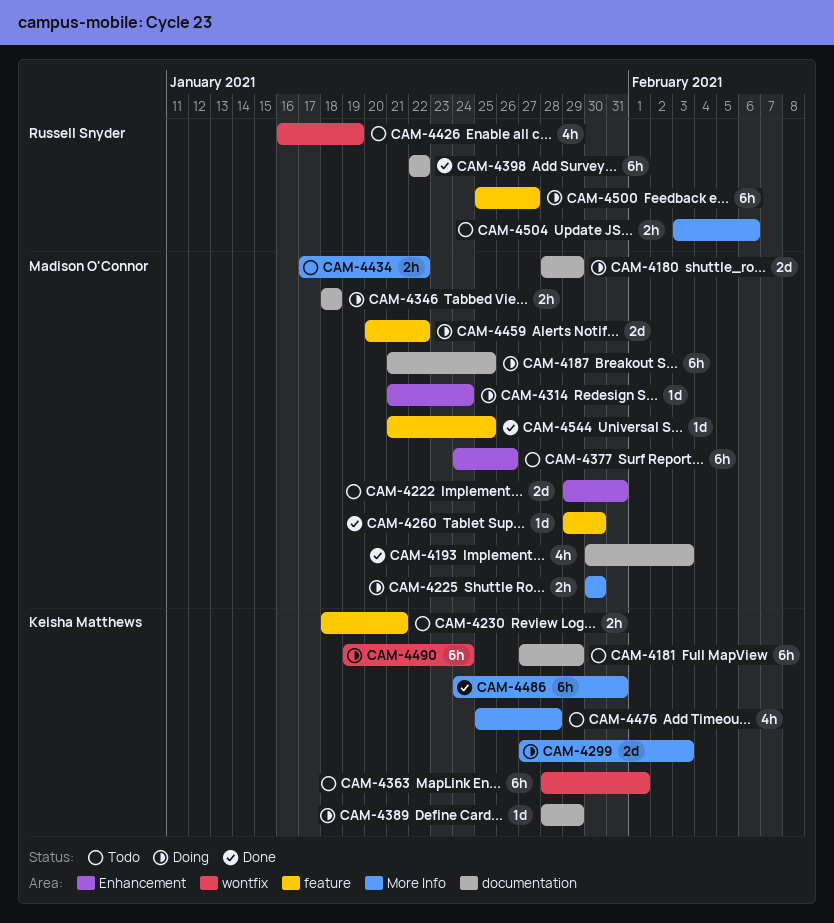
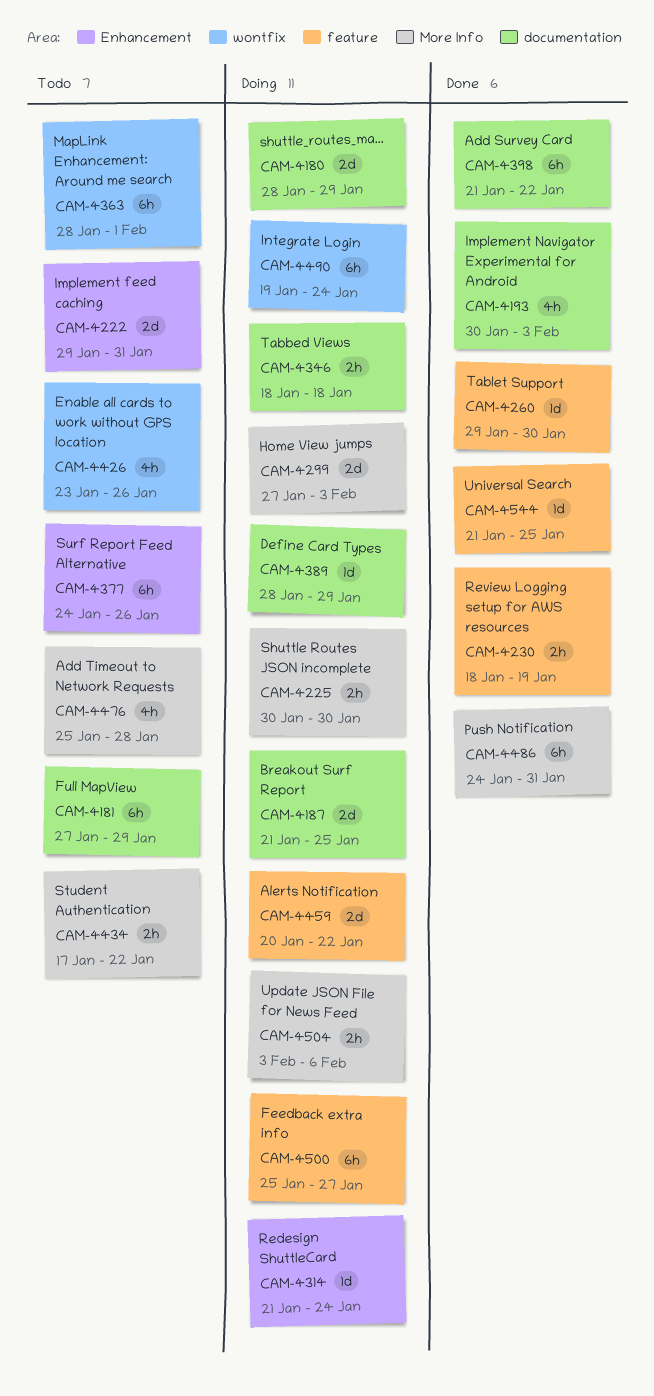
CAM-4187, estimate: 6h -> 2d
CAM-4230, status: Todo -> Done
CAM-4230, due: Jan 21 -> Jan 19
CAM-4398, start: Jan 22 -> Jan 21
CAM-4426, start: Jan 16 -> Jan 23
CAM-4426, due: Jan 19 -> Jan 26
CAM-4504, status: Todo -> Doing

